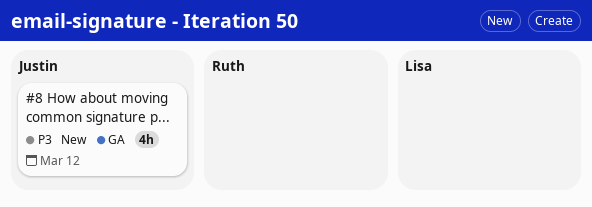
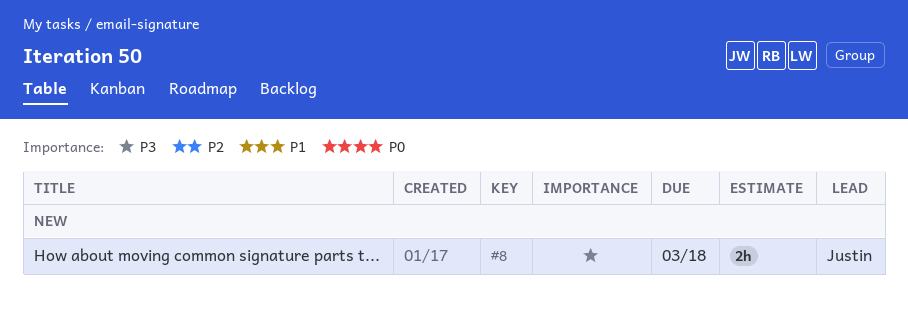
#8, estimate: 4h -> 2h
#8, due: Mar 12 -> Mar 18

